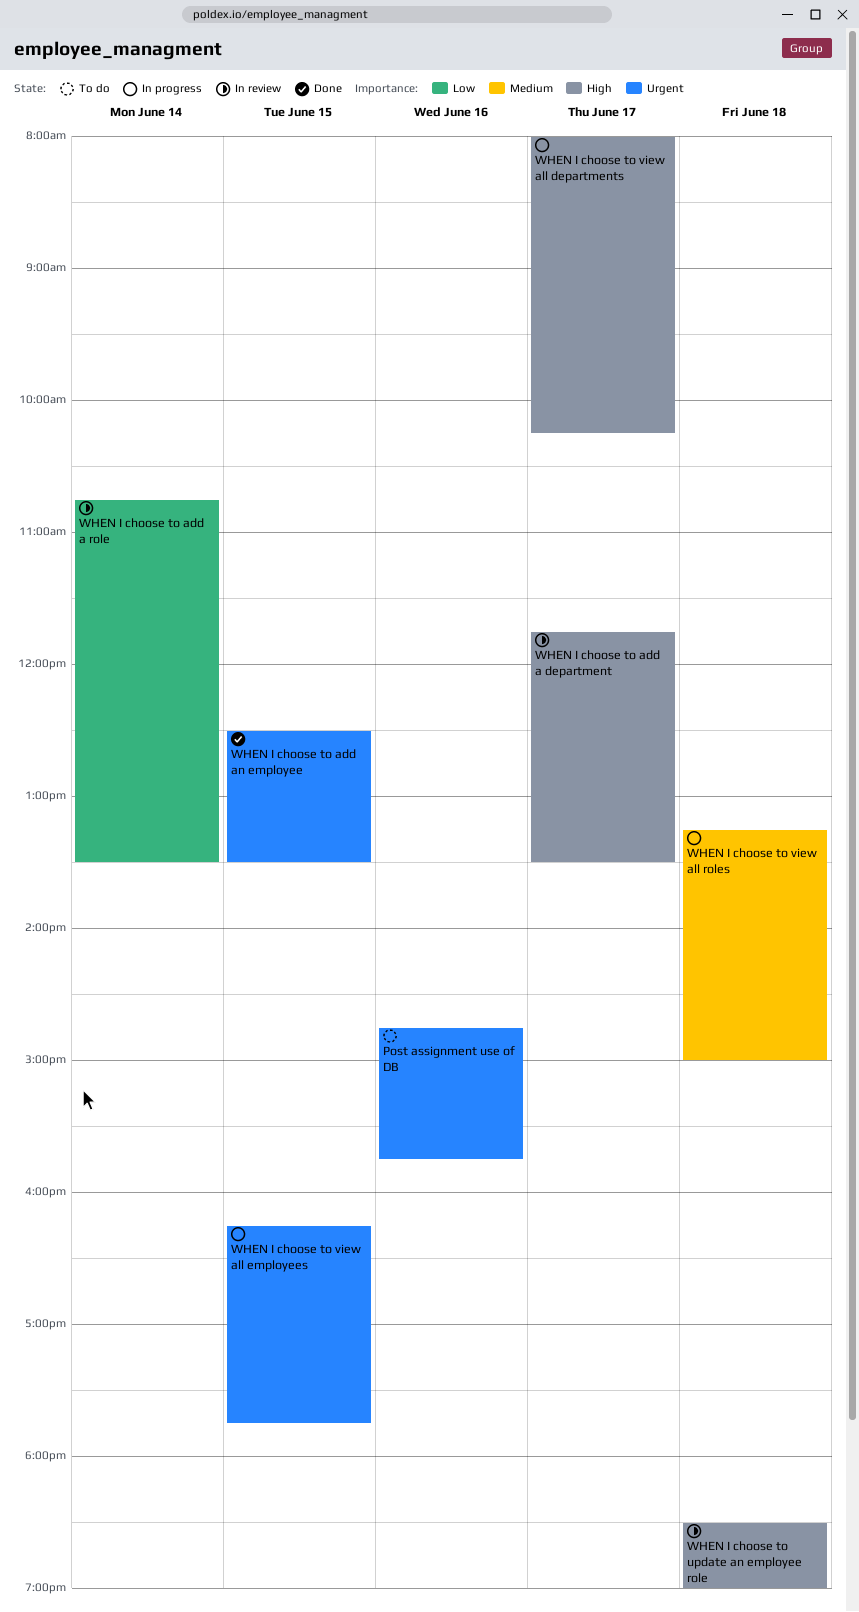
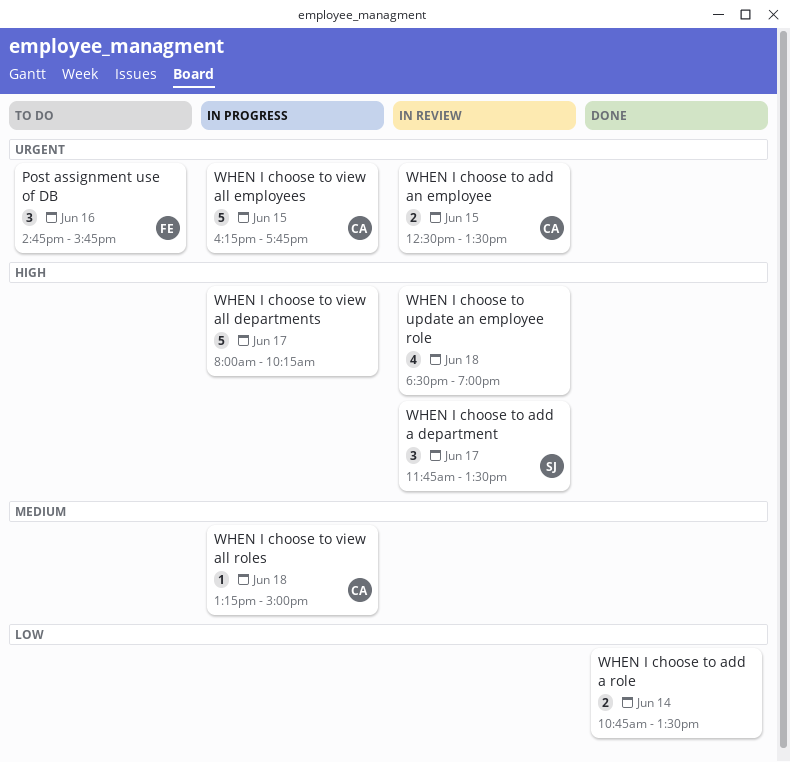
WHEN I choose to add a role, status: In review -> Done
WHEN I choose to add an employee, status: Done -> In review

